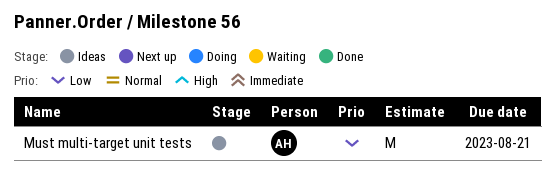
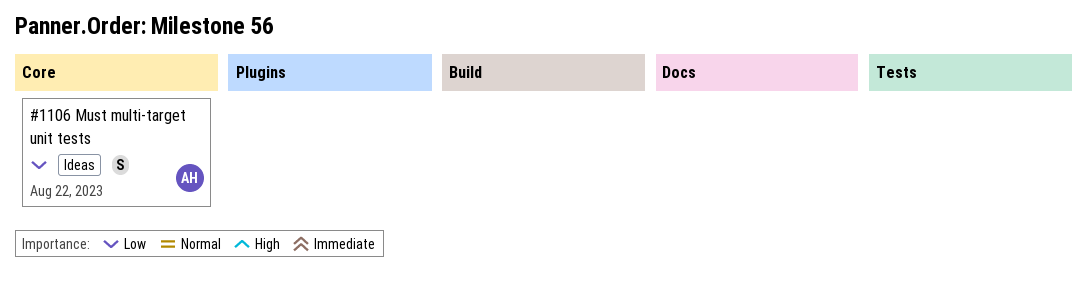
Must multi-target unit tests, estimate: M -> S
Must multi-target unit tests, due: Aug 21 -> Aug 22

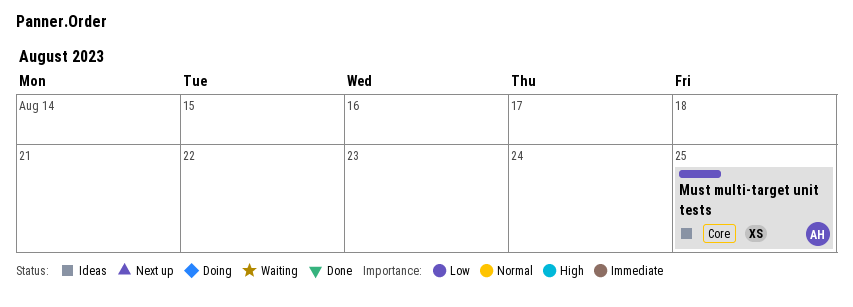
Must multi-target unit tests, estimate: S -> XS
Must multi-target unit tests, due: Aug 22 -> Aug 25

